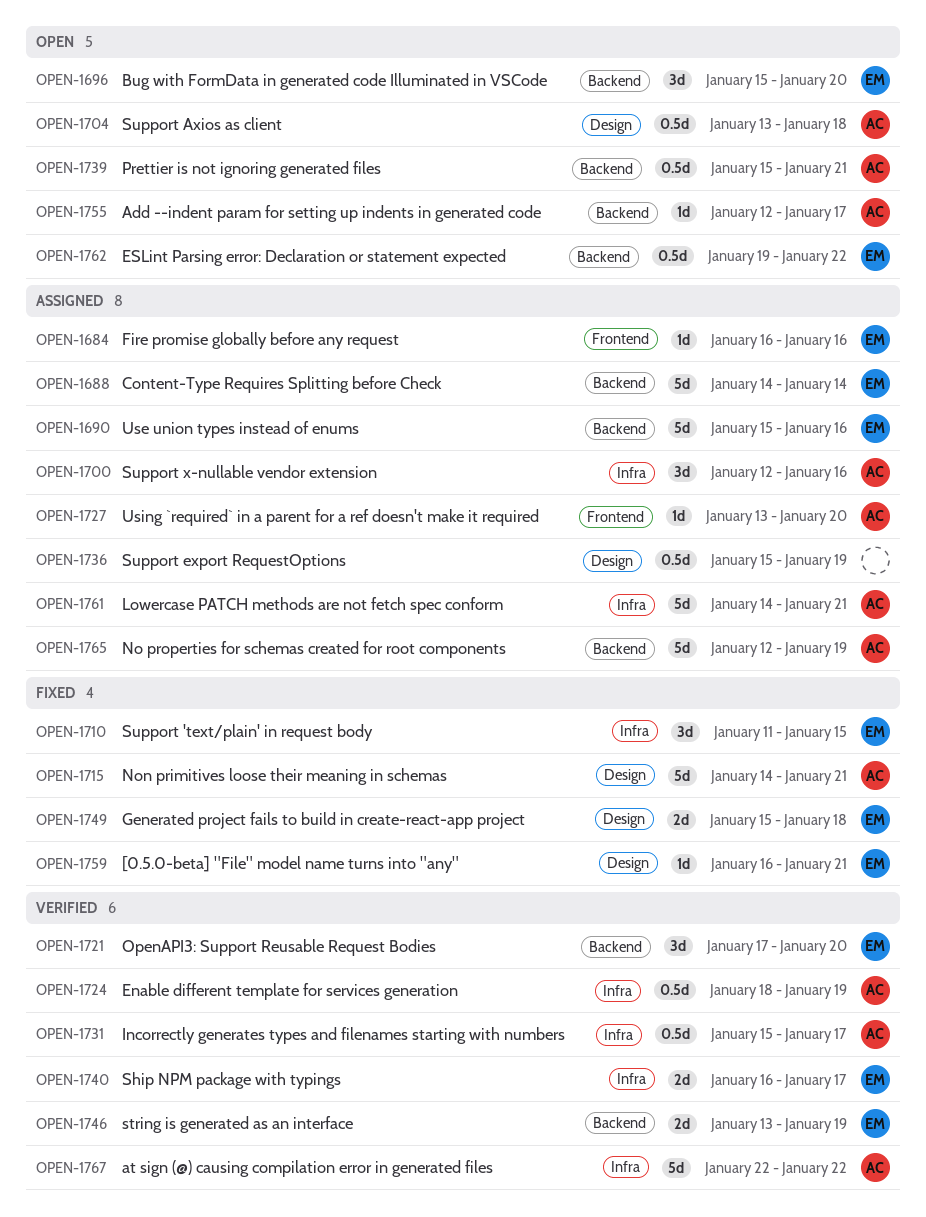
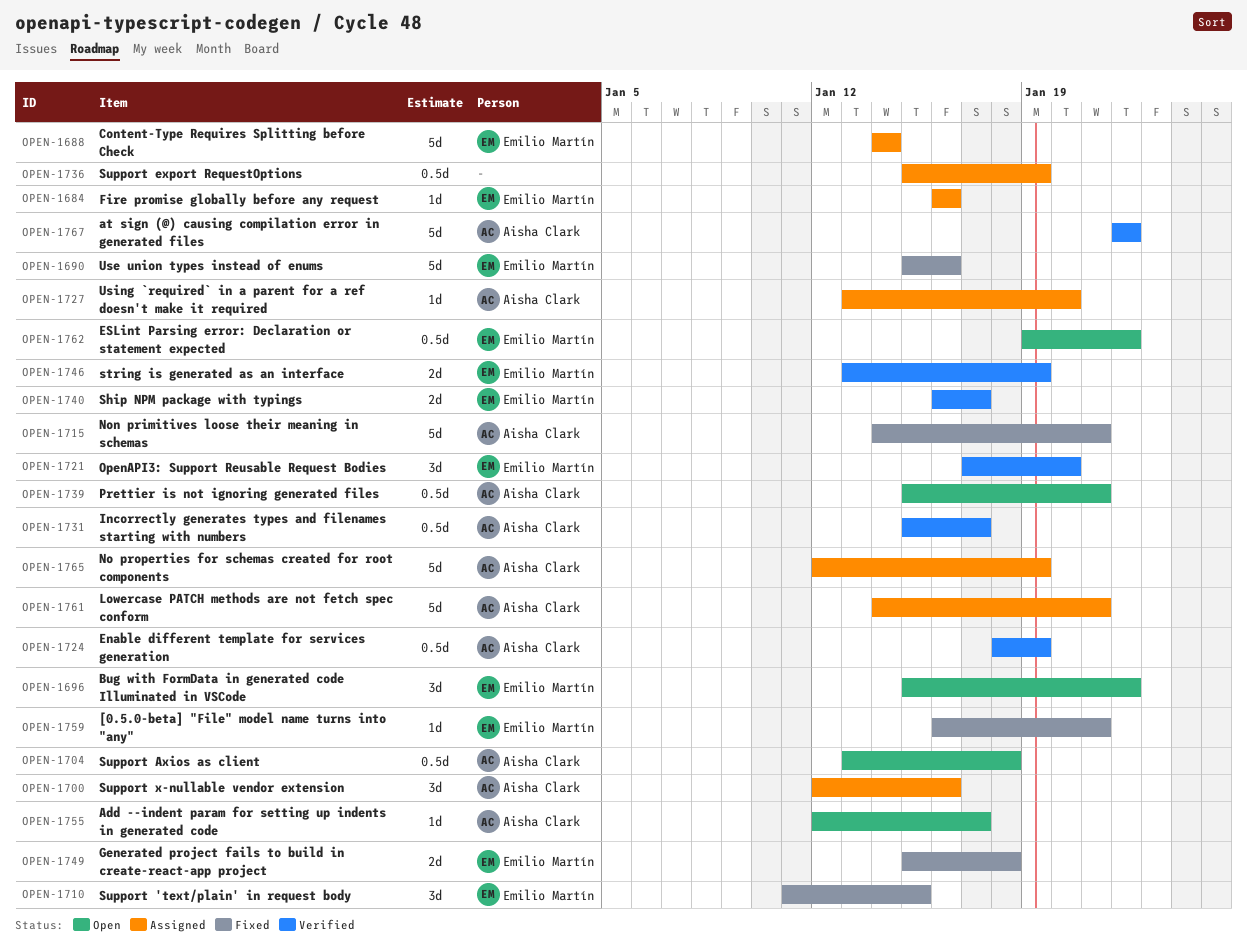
OPEN-1690, status: Assigned -> Fixed
OPEN-1696, due: Jan 20 -> Jan 22

